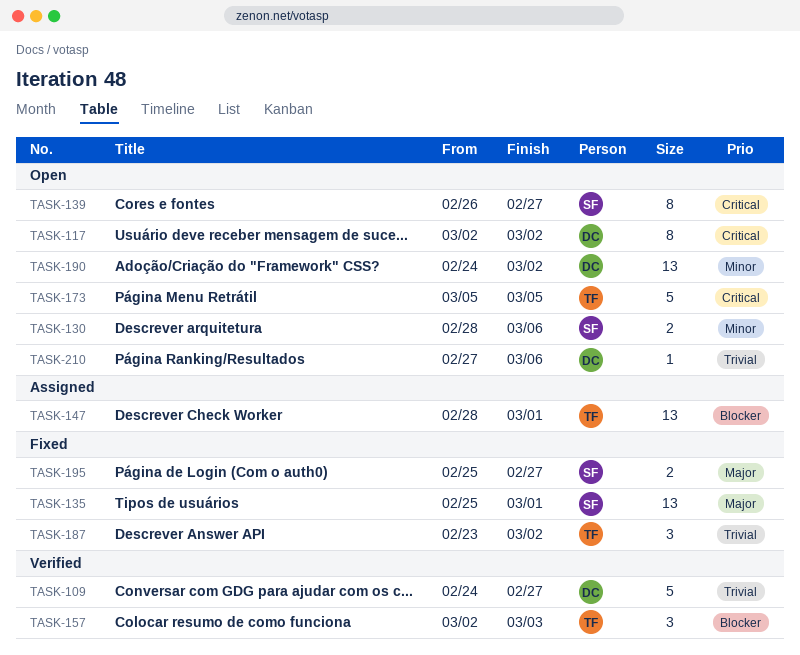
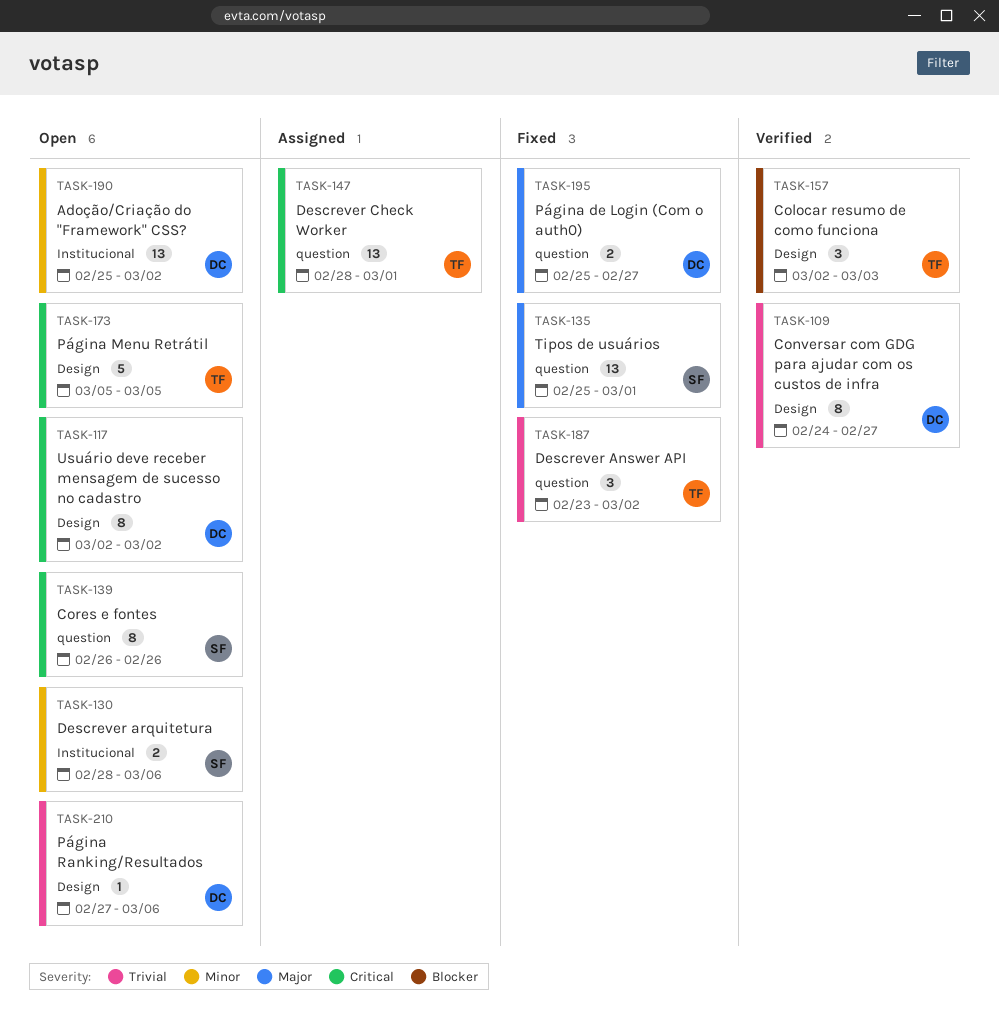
TASK-109, estimate: 5 -> 8
TASK-139, due: Feb 27 -> Feb 26
TASK-147, priority: Blocker -> Critical
TASK-190, start: Feb 24 -> Feb 25
TASK-195, owner: SF -> DC

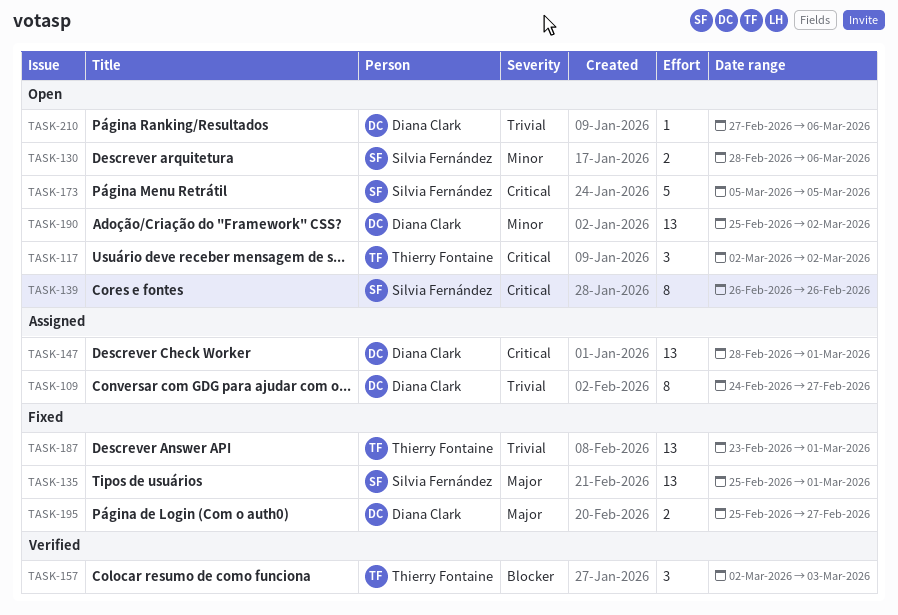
TASK-109, status: Verified -> Assigned
TASK-117, owner: Diana Clark -> Thierry Fontaine
TASK-117, estimate: 8 -> 3
TASK-147, owner: Thierry Fontaine -> Diana Clark
TASK-173, owner: Thierry Fontaine -> Silvia Fernández
TASK-187, estimate: 3 -> 13
TASK-187, due: Mar 2 -> Mar 1

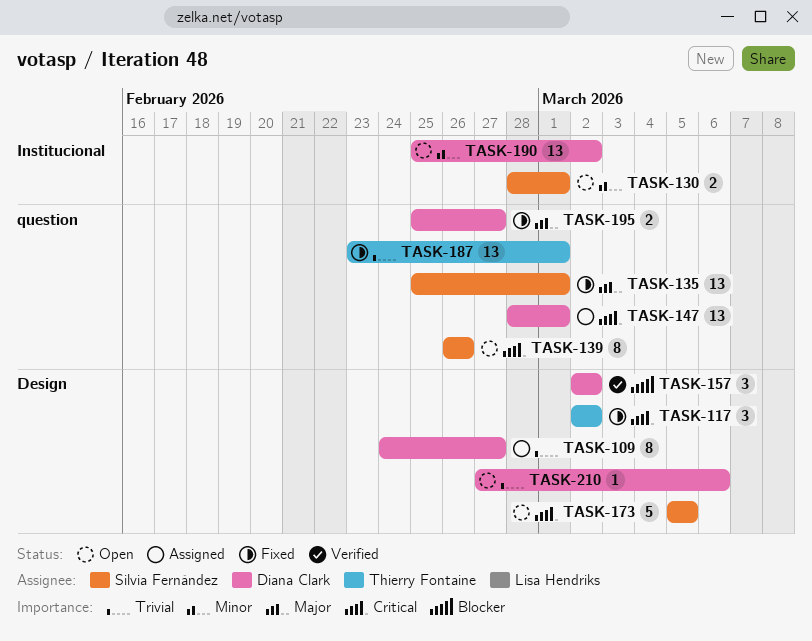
TASK-117, status: Open -> Fixed
TASK-130, due: Mar 6 -> Mar 1
TASK-157, owner: Thierry Fontaine -> Diana Clark
TASK-157, due: Mar 3 -> Mar 2

